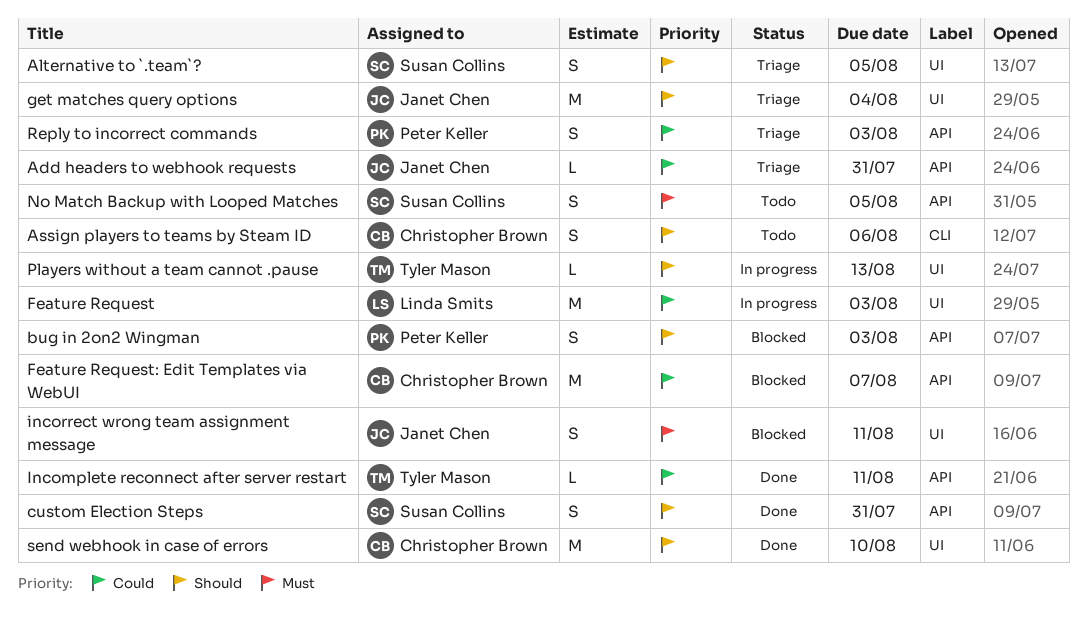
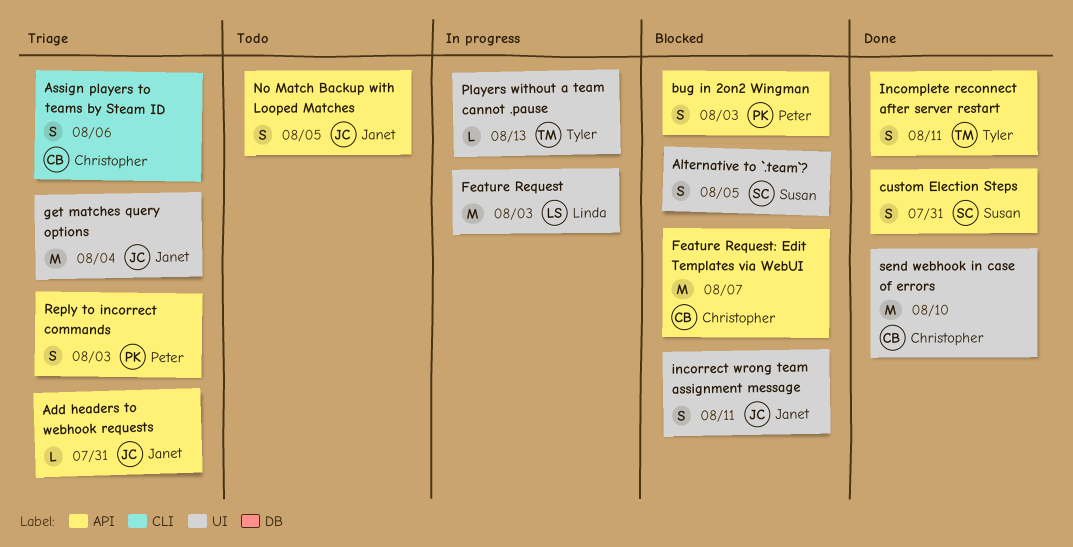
Alternative to `.team`?, status: Triage -> Blocked
Assign players to teams by Steam ID, status: Todo -> Triage
Incomplete reconnect after server restart, estimate: L -> S
No Match Backup with Looped Matches, owner: Susan Collins -> Janet Chen

